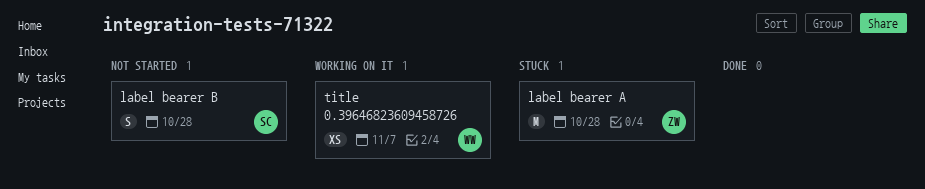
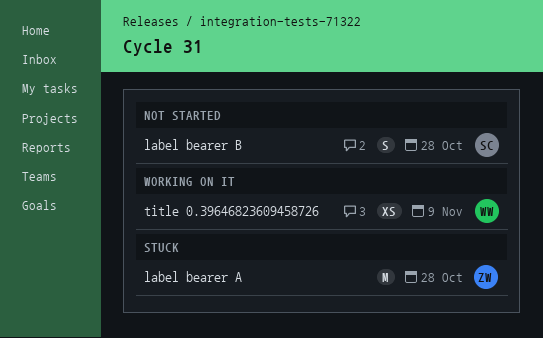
title 0.39646823609458726, due: Nov 7 -> Nov 9

